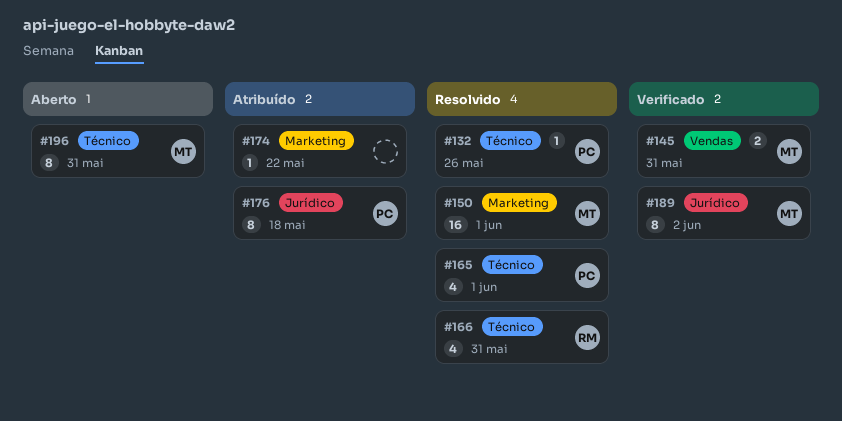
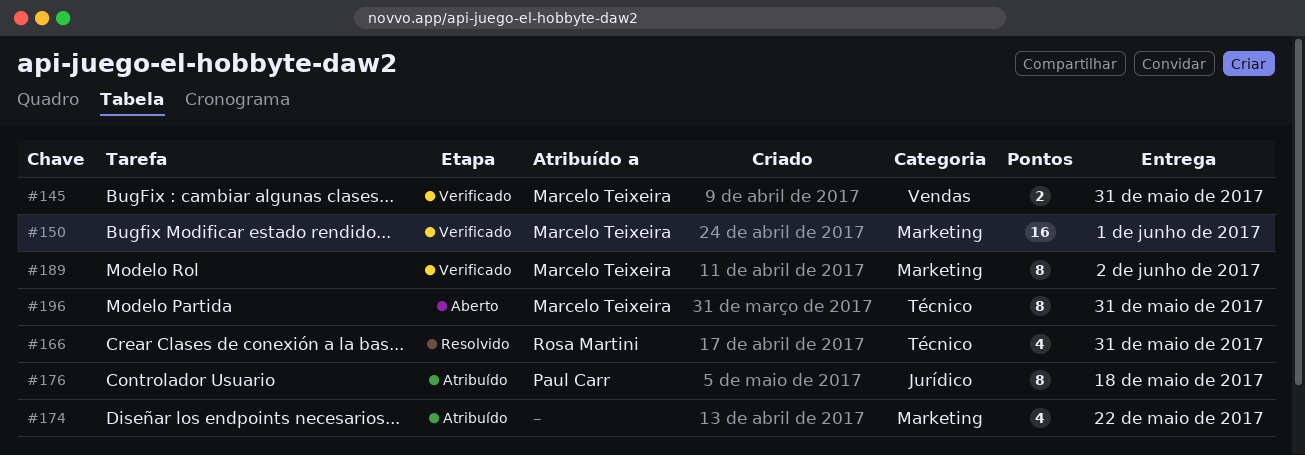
#132: present -> none
#150, status: Resolvido -> Verificado
#165: present -> none
#174, estimate: 1 -> 4
#189, label: Jurídico -> Marketing

